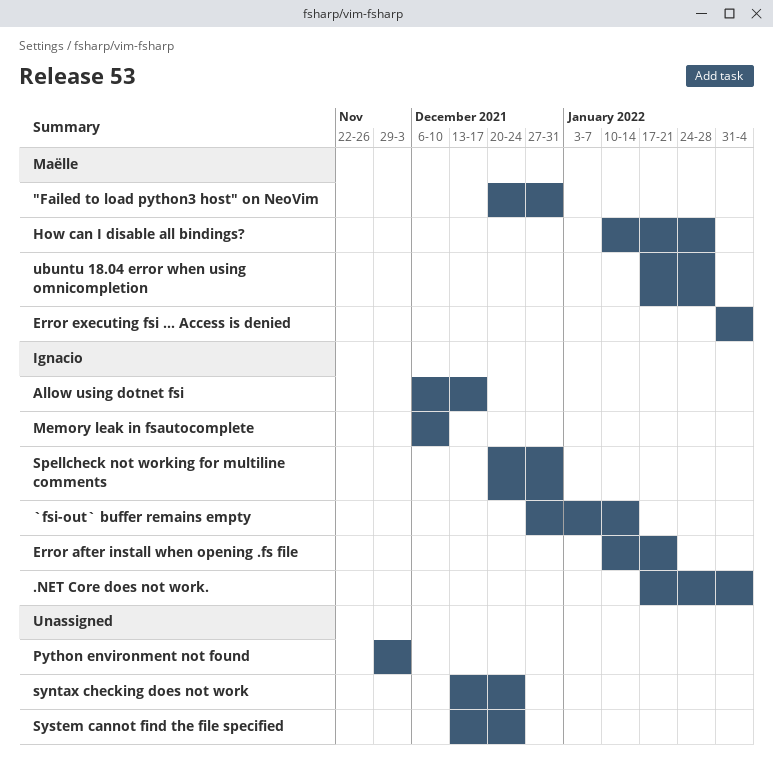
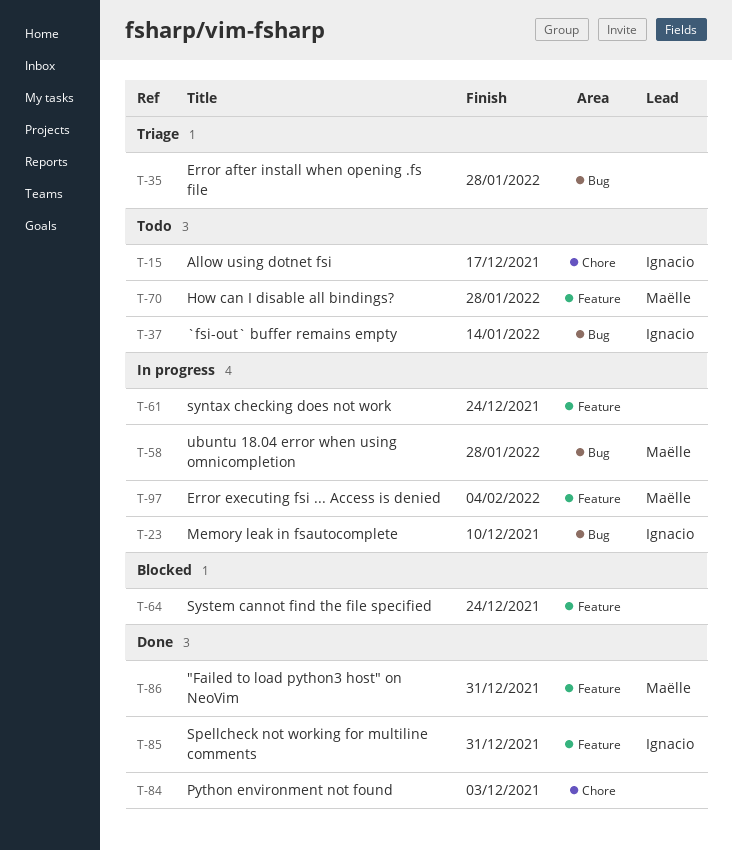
.NET Core does not work.: present -> none
Error after install when opening .fs file, owner: Ignacio -> none
Error after install when opening .fs file, due: Jan 21 -> Jan 28

